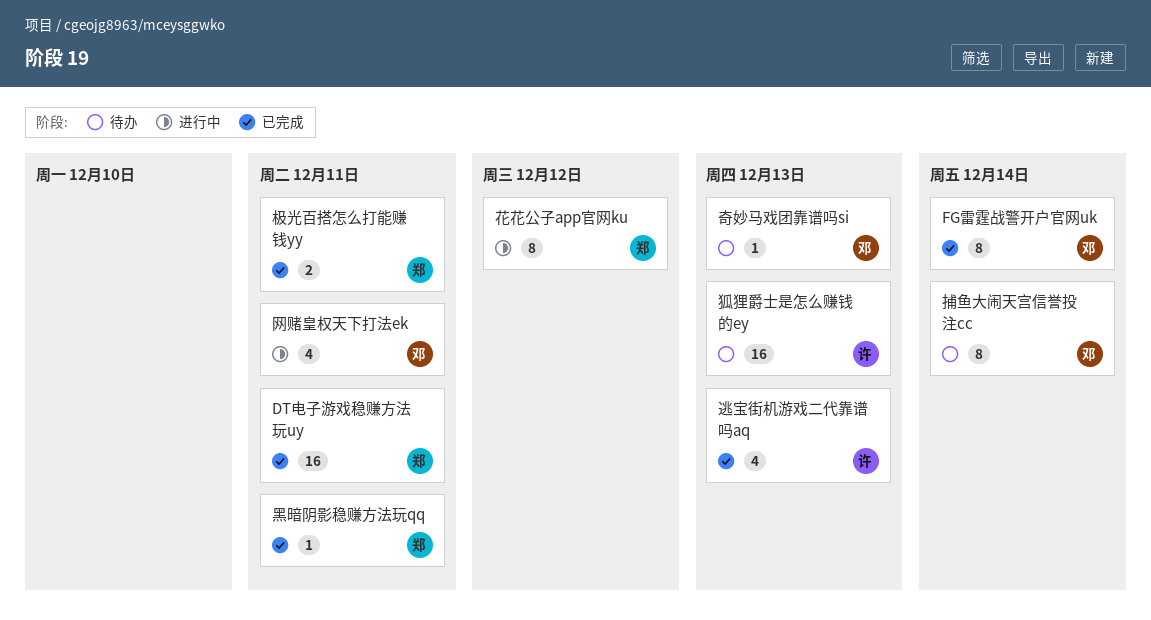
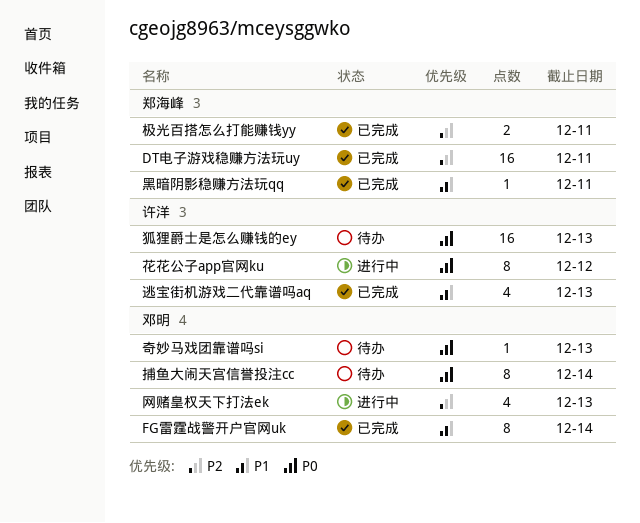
网赌皇权天下打法ek, due: Dec 11 -> Dec 13
花花公子app官网ku, owner: 郑海峰 -> 许洋

